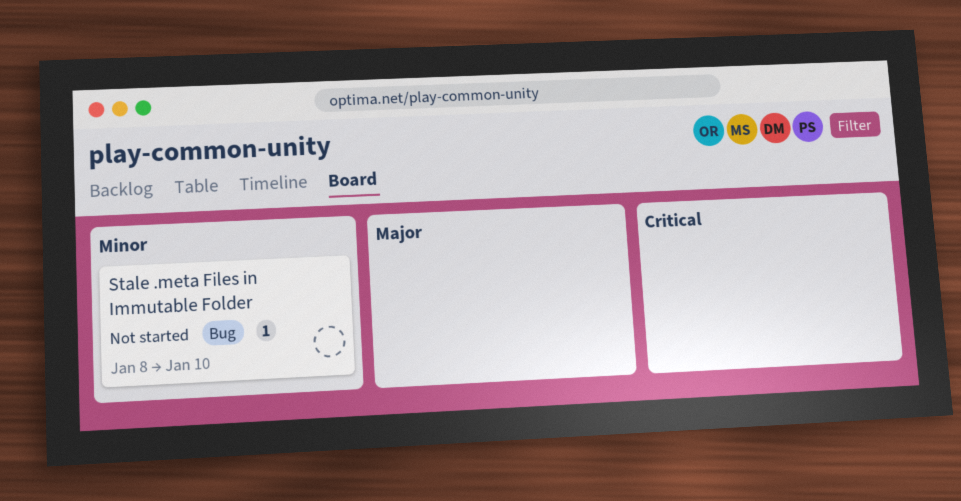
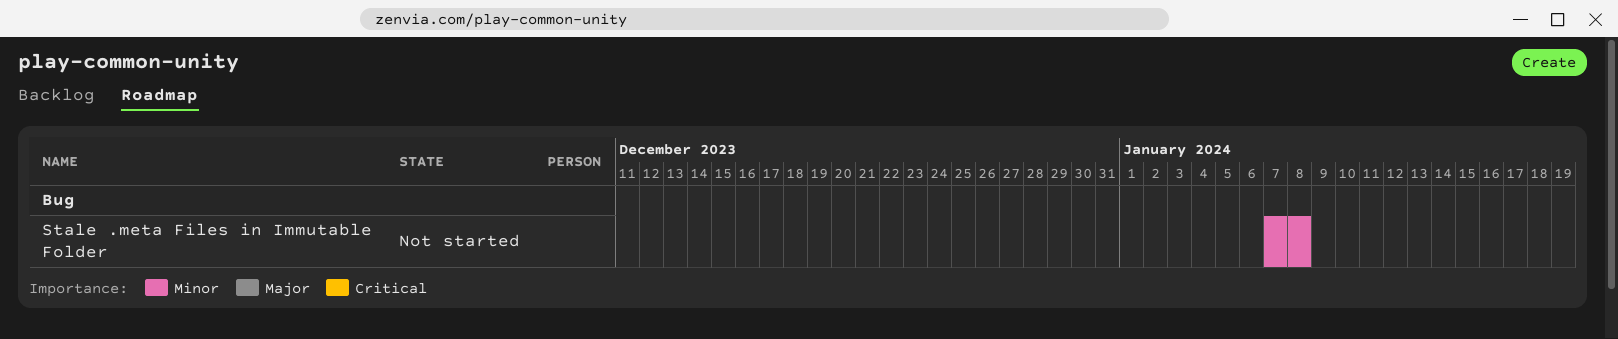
Stale .meta Files in Immutable Folder, start: Jan 8 -> Jan 7
Stale .meta Files in Immutable Folder, due: Jan 10 -> Jan 8

